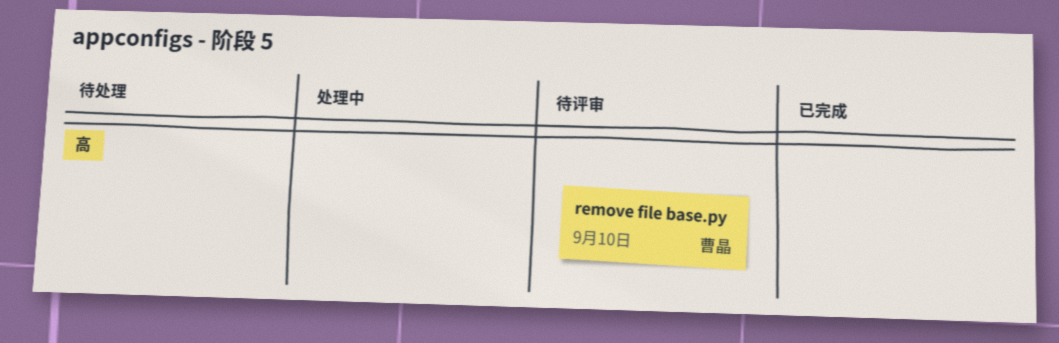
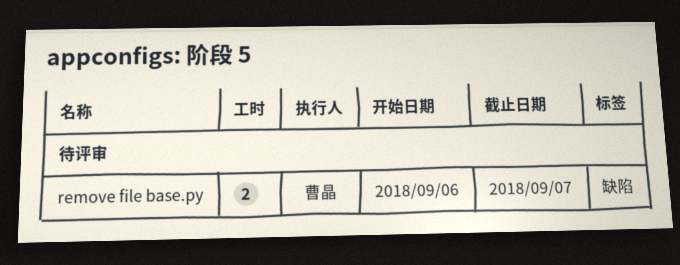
remove file base.py, due: Sep 10 -> Sep 7

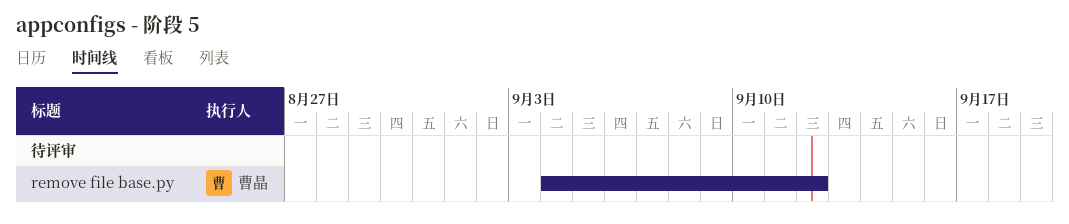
remove file base.py, start: Sep 6 -> Sep 4
remove file base.py, due: Sep 7 -> Sep 12

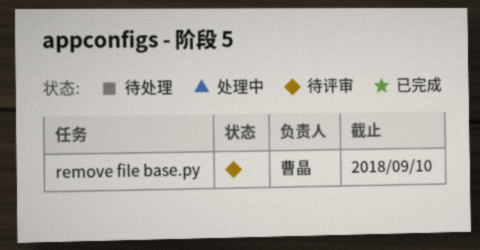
remove file base.py, due: Sep 12 -> Sep 10

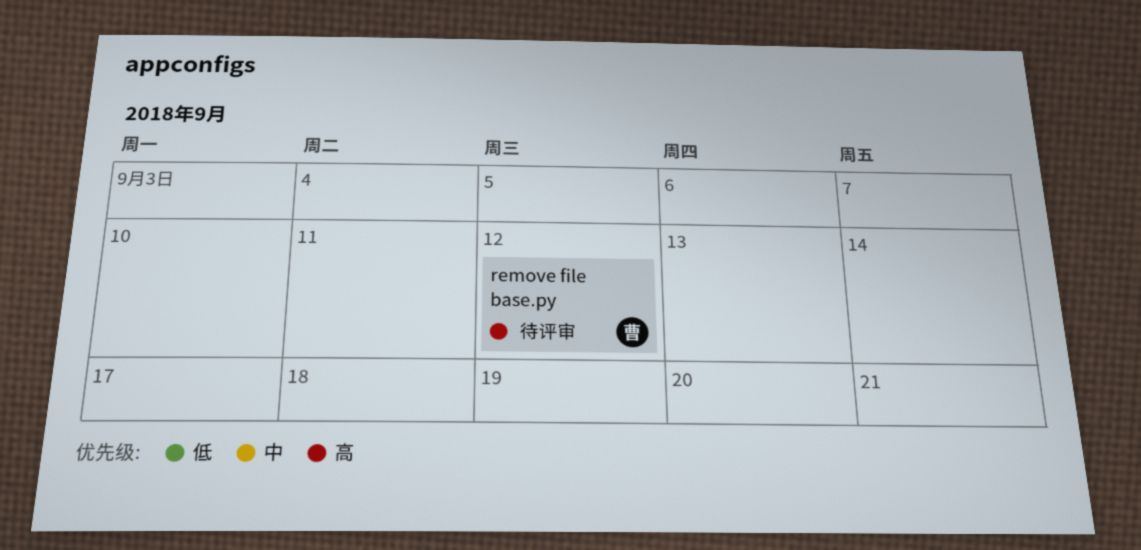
remove file base.py, due: Sep 10 -> Sep 12

